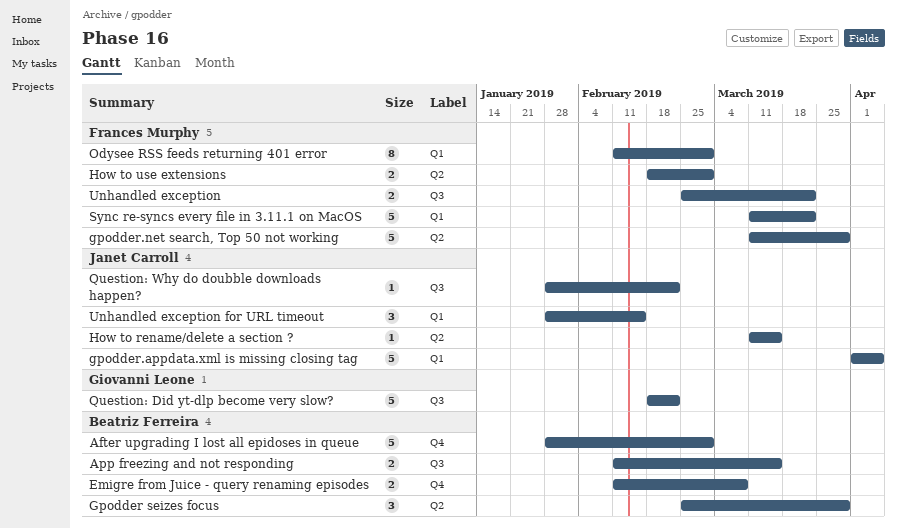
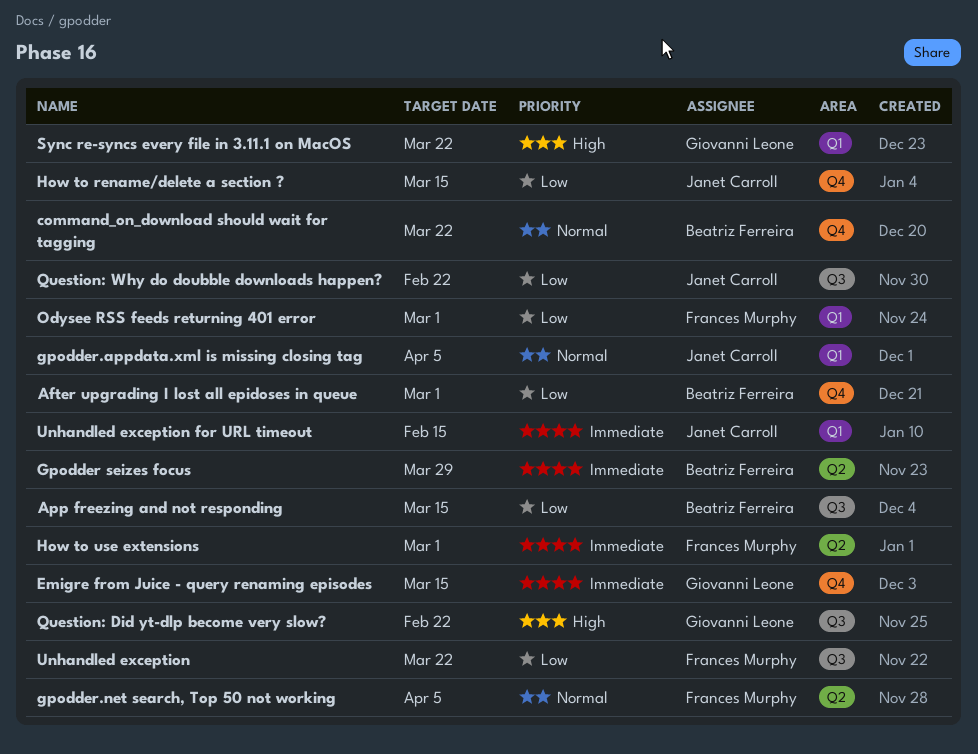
command_on_download should wait for tagging: none -> present
Emigre from Juice - query renaming episodes, owner: Beatriz Ferreira -> Giovanni Leone
Emigre from Juice - query renaming episodes, due: Mar 8 -> Mar 15
gpodder.net search, Top 50 not working, due: Mar 29 -> Apr 5
How to rename/delete a section ?, label: Q2 -> Q4
Sync re-syncs every file in 3.11.1 on MacOS, owner: Frances Murphy -> Giovanni Leone

